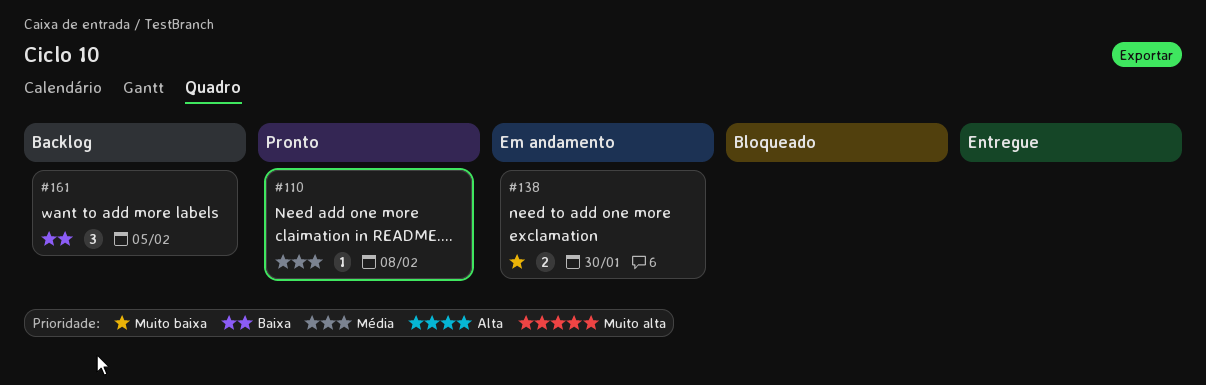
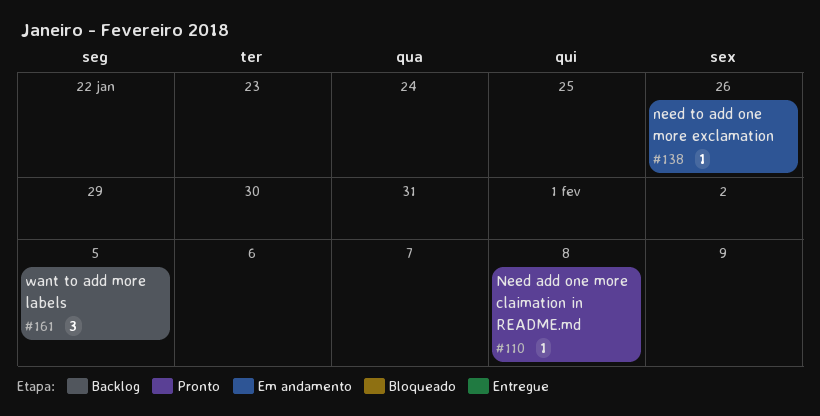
#138, estimate: 2 -> 1
#138, due: Jan 30 -> Jan 26

